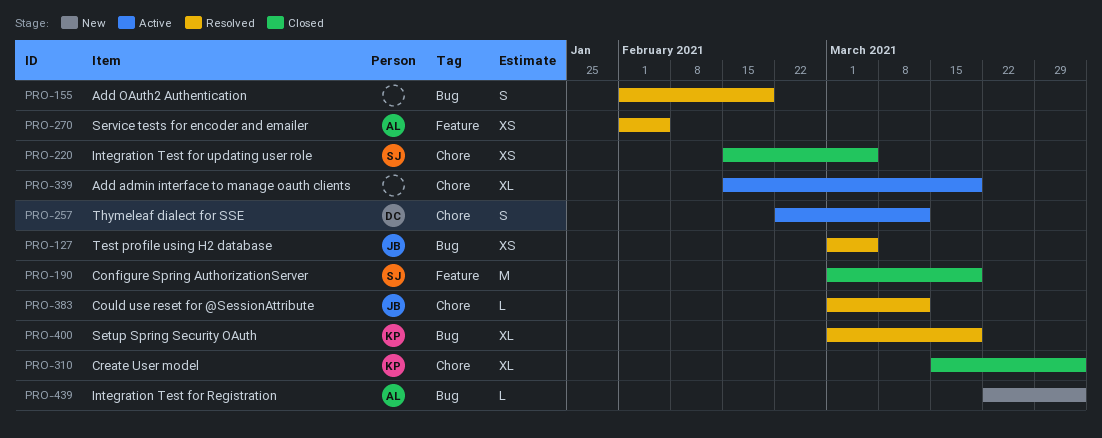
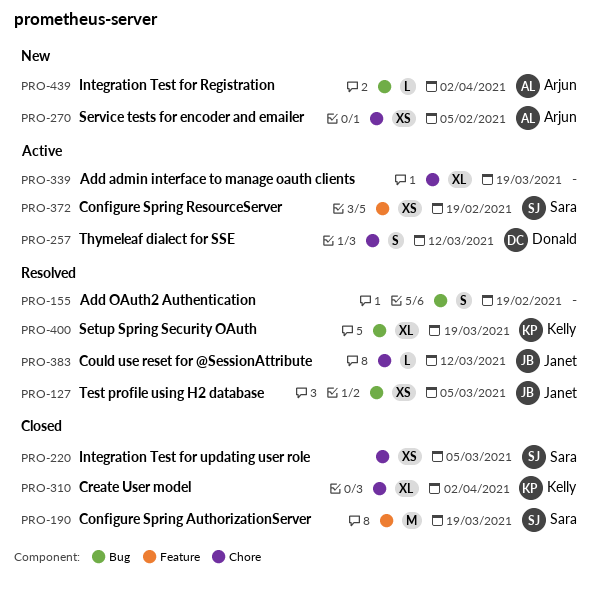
PRO-270, status: Resolved -> New
PRO-270, label: Feature -> Chore
PRO-372: none -> present

